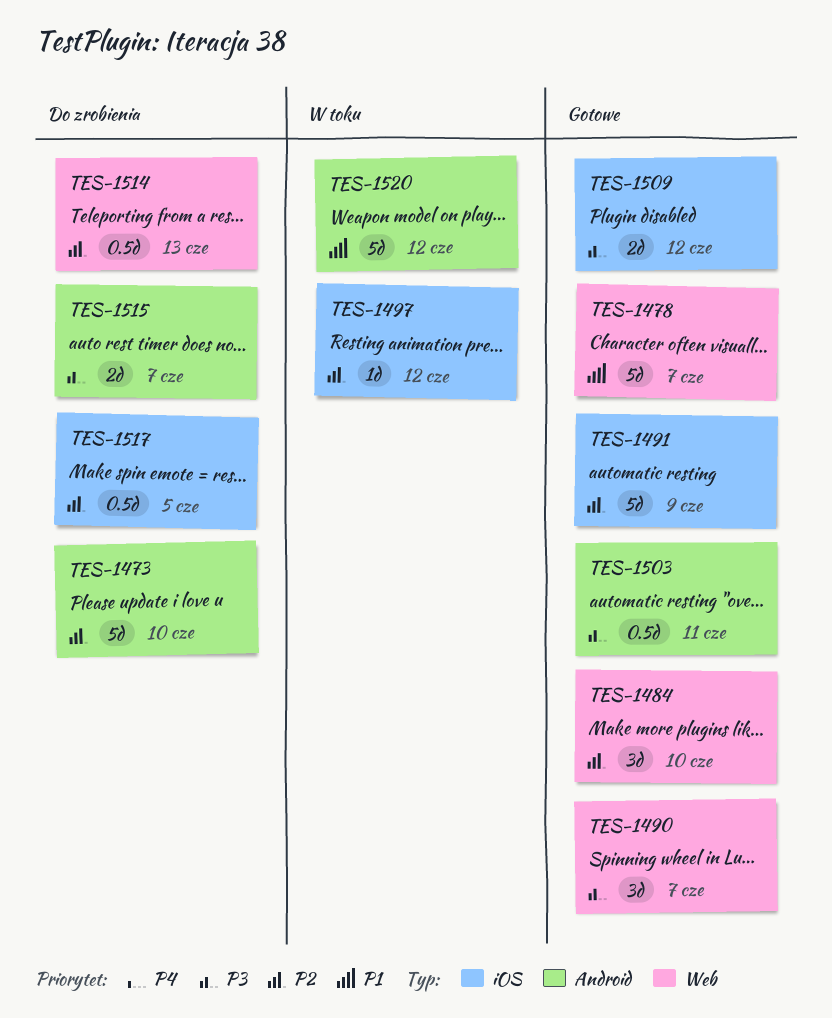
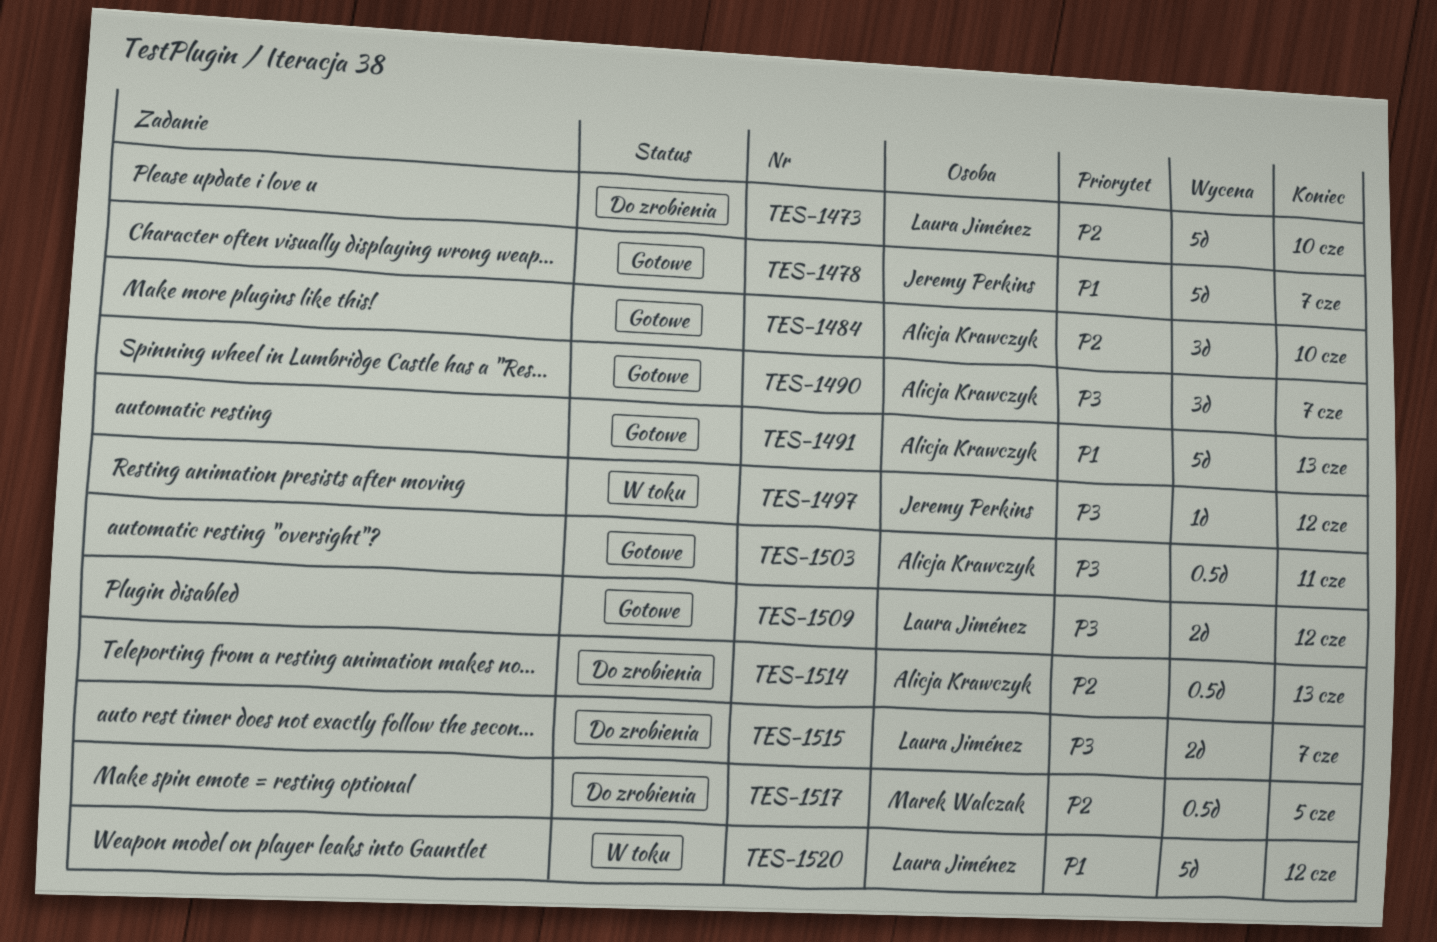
TES-1491, priority: P2 -> P1
TES-1491, due: Jun 9 -> Jun 13
TES-1497, priority: P2 -> P3

